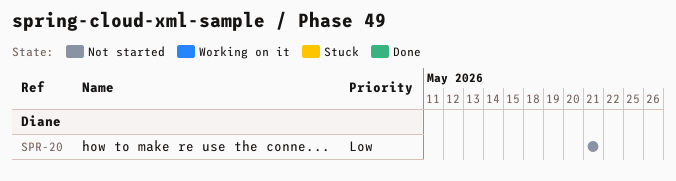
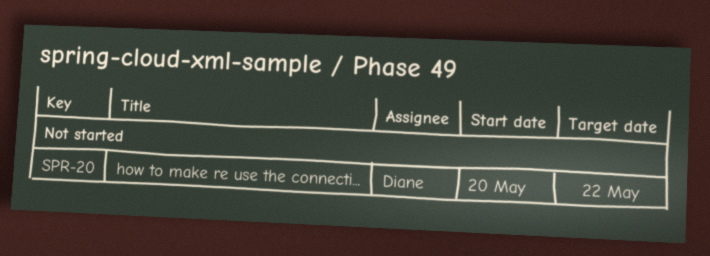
SPR-20, start: May 21 -> May 20
SPR-20, due: May 21 -> May 22

